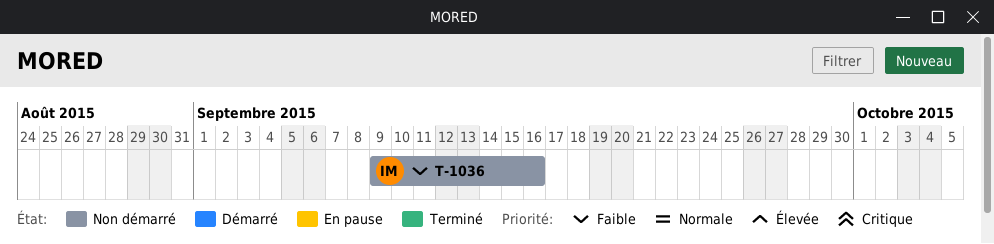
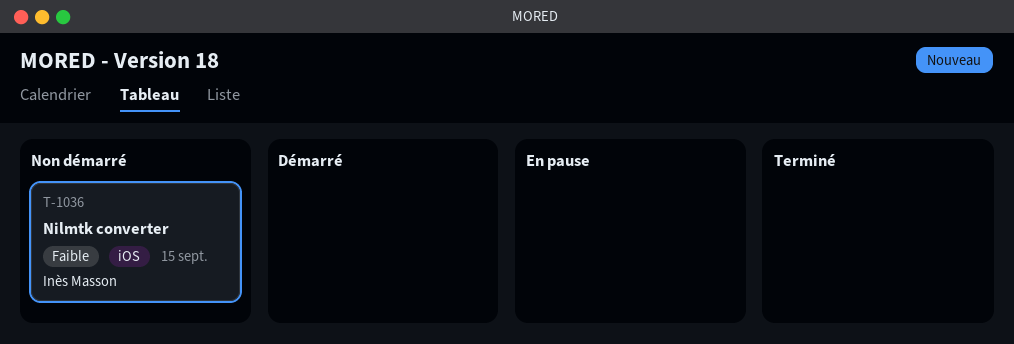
T-1036, due: Sep 16 -> Sep 15

